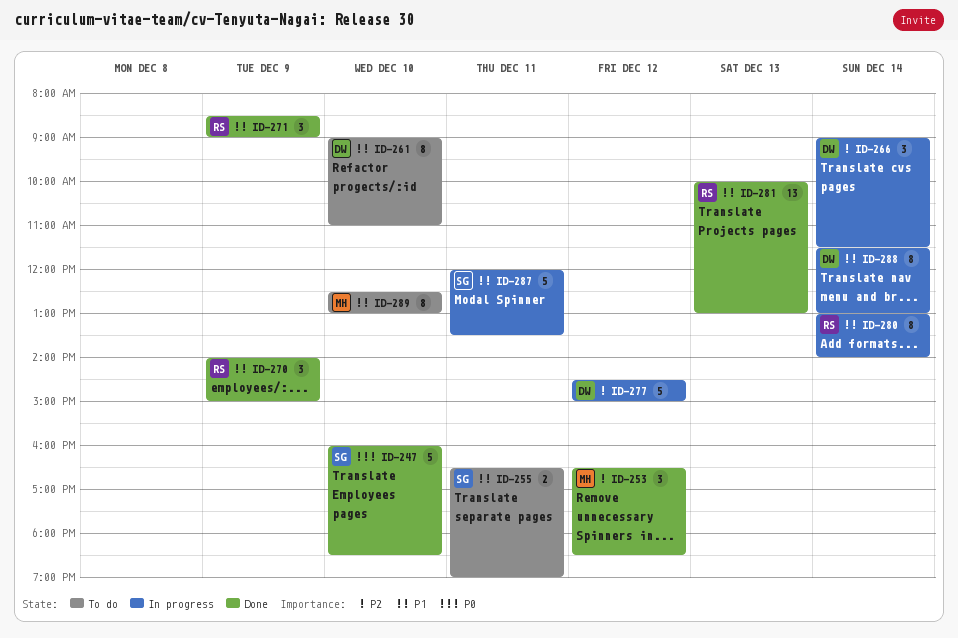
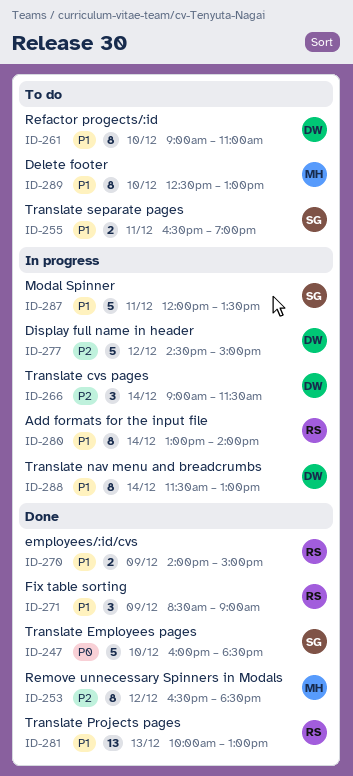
ID-253, estimate: 3 -> 8
ID-270, estimate: 3 -> 2

